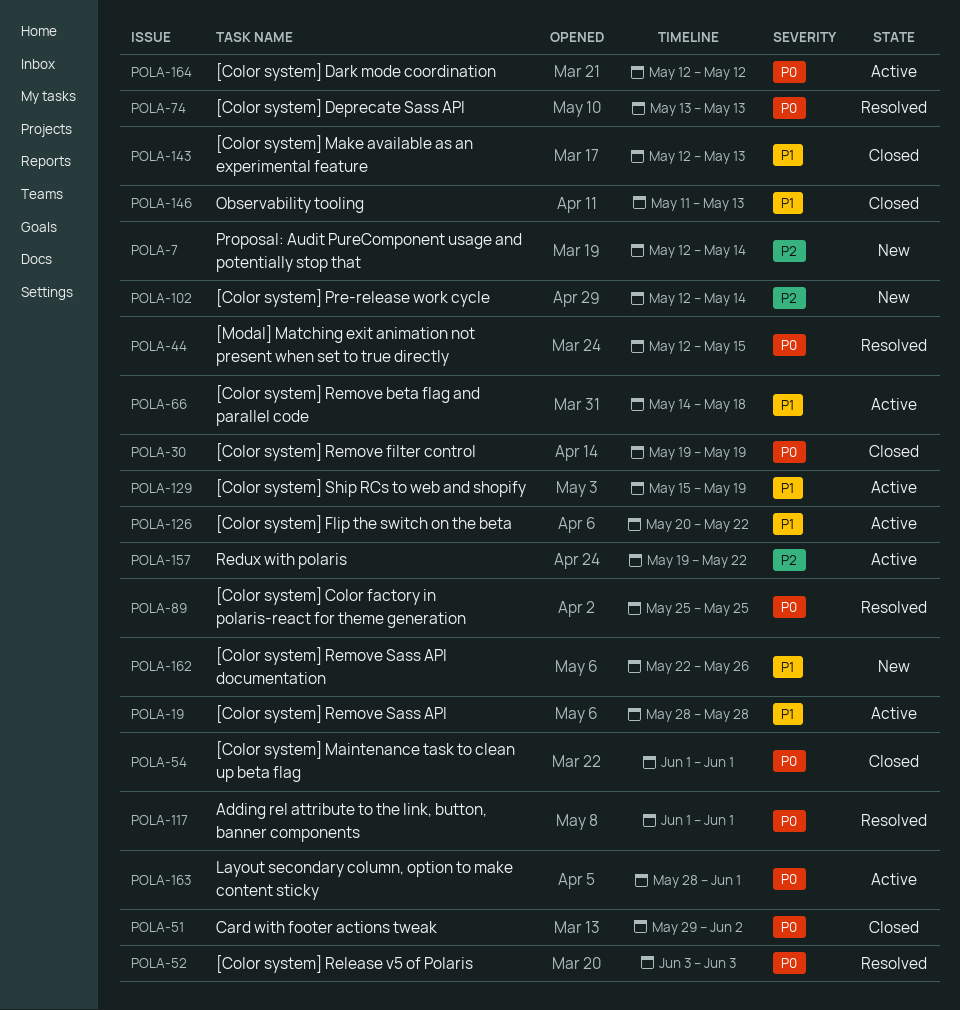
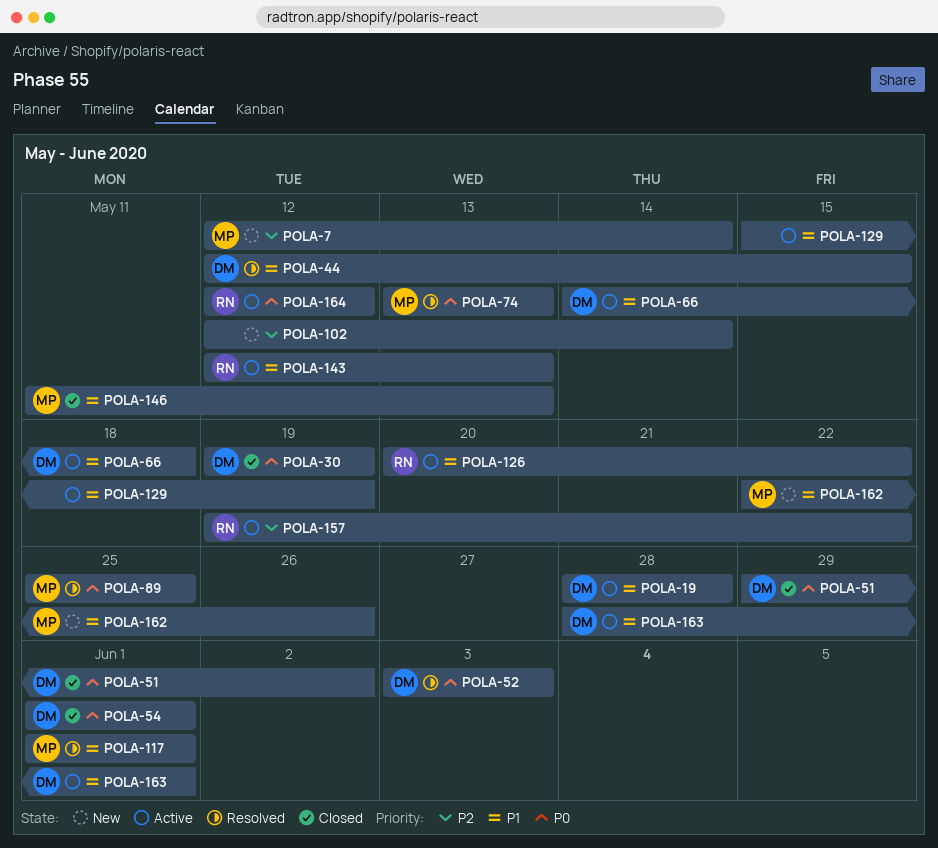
POLA-44, priority: P0 -> P1
POLA-117, priority: P0 -> P1
POLA-143, status: Closed -> Active
POLA-163, priority: P0 -> P1

